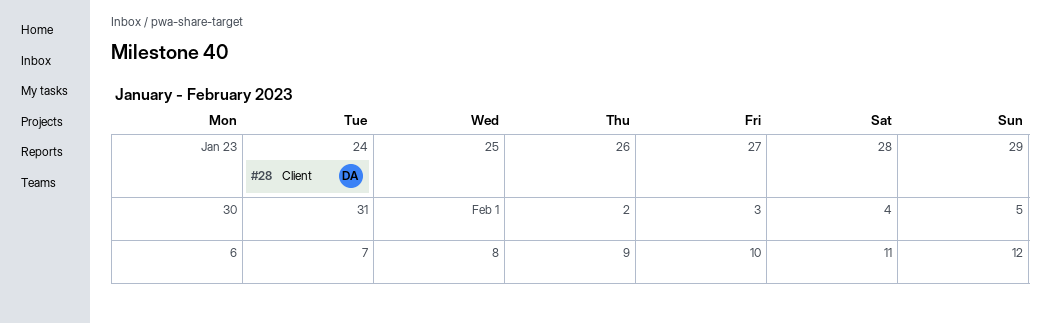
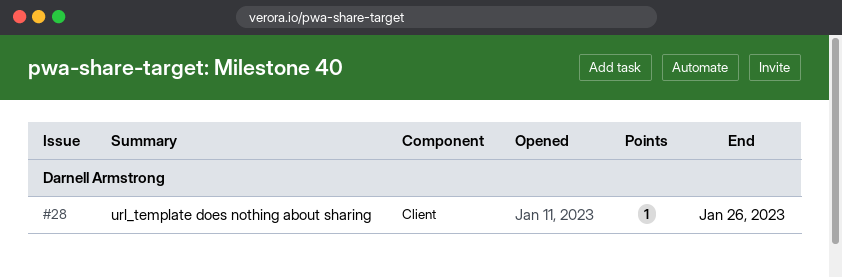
#28, due: Jan 24 -> Jan 26

